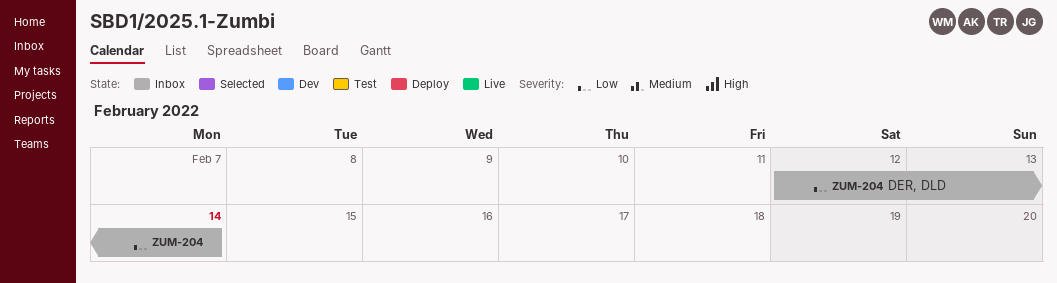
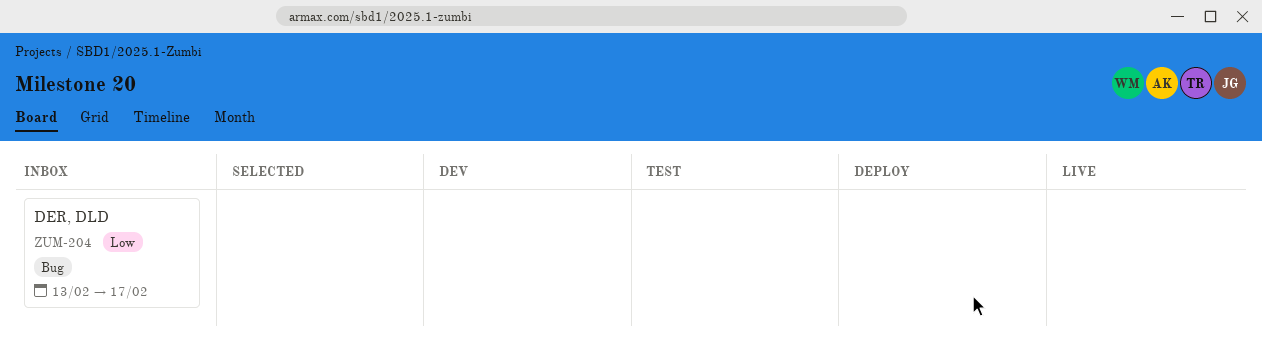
ZUM-204, start: Feb 12 -> Feb 13
ZUM-204, due: Feb 14 -> Feb 17

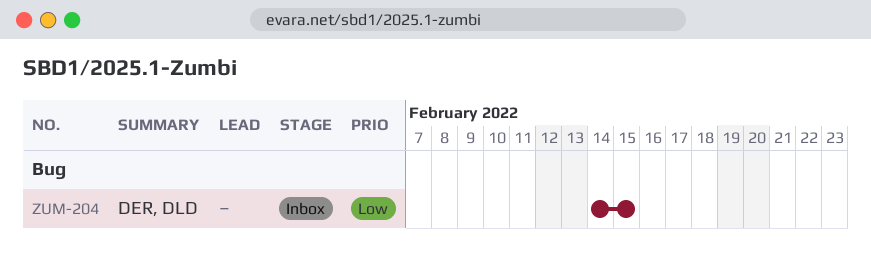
ZUM-204, start: Feb 13 -> Feb 14
ZUM-204, due: Feb 17 -> Feb 15

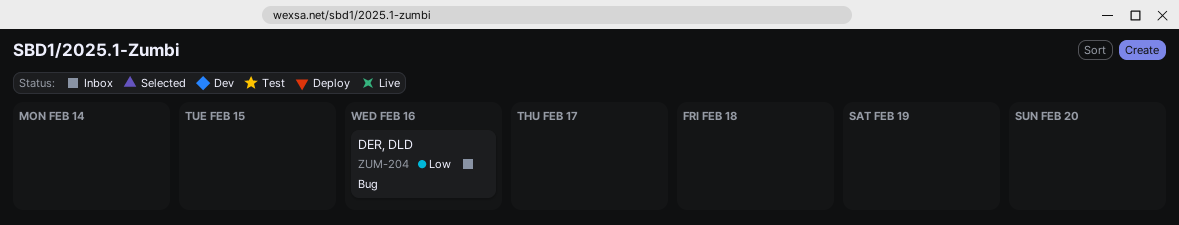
ZUM-204, due: Feb 15 -> Feb 16

